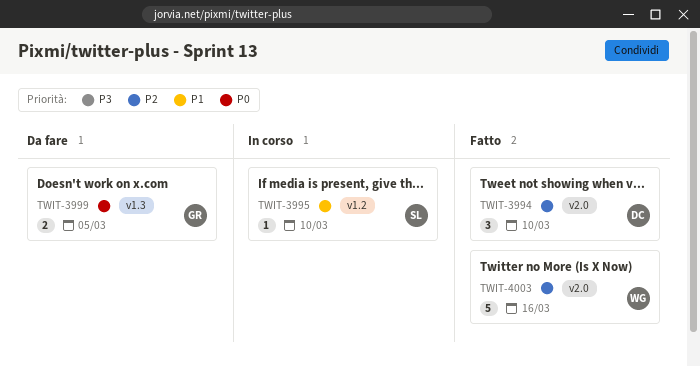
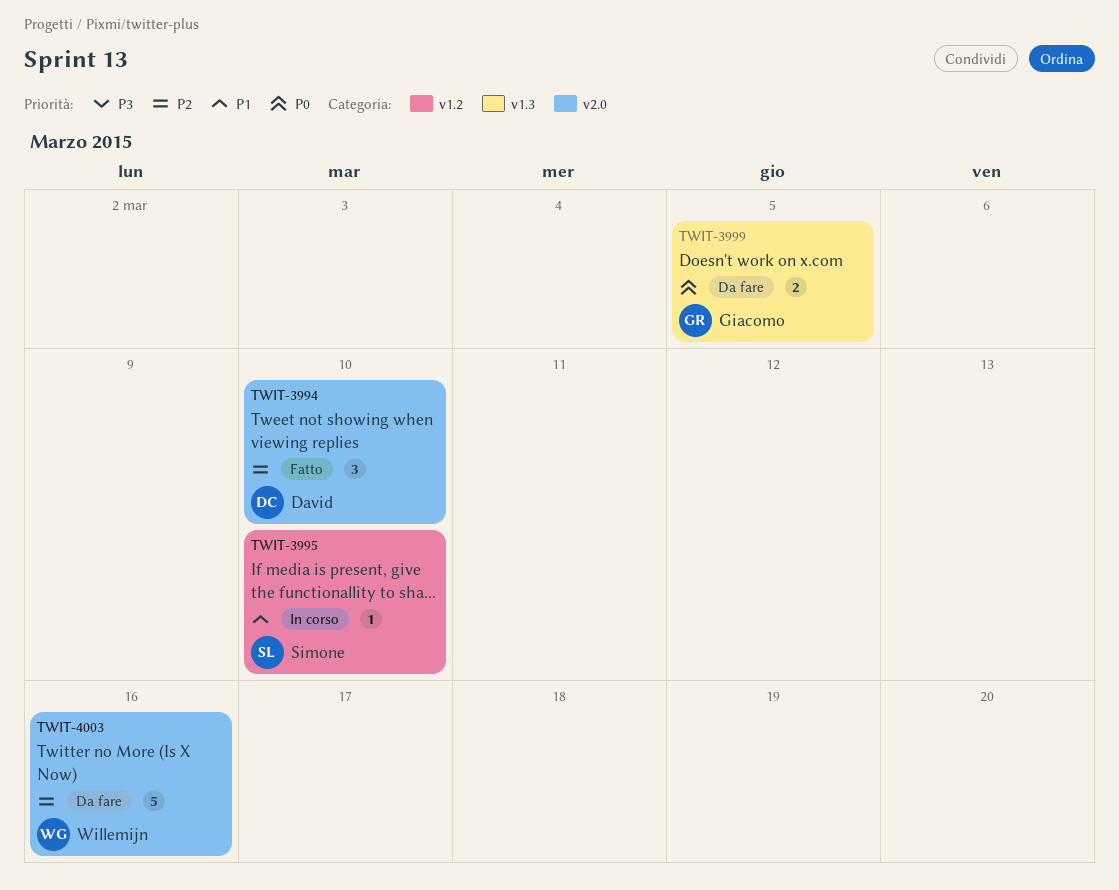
TWIT-4003, status: Fatto -> Da fare

